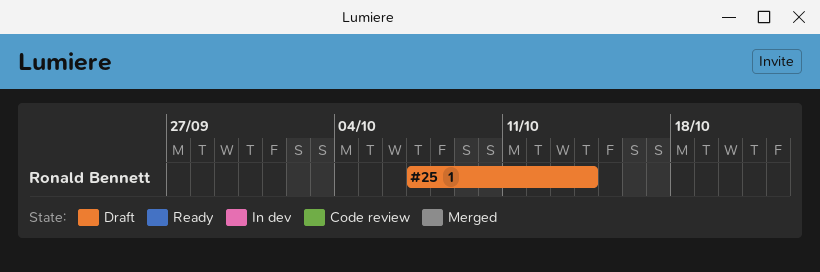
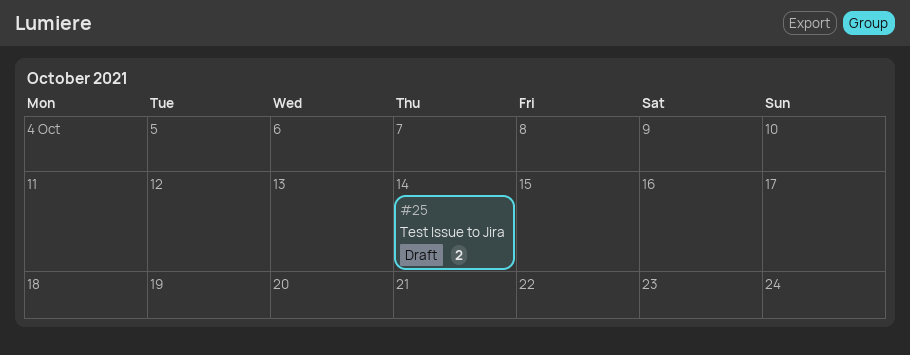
#25, estimate: 1 -> 2

